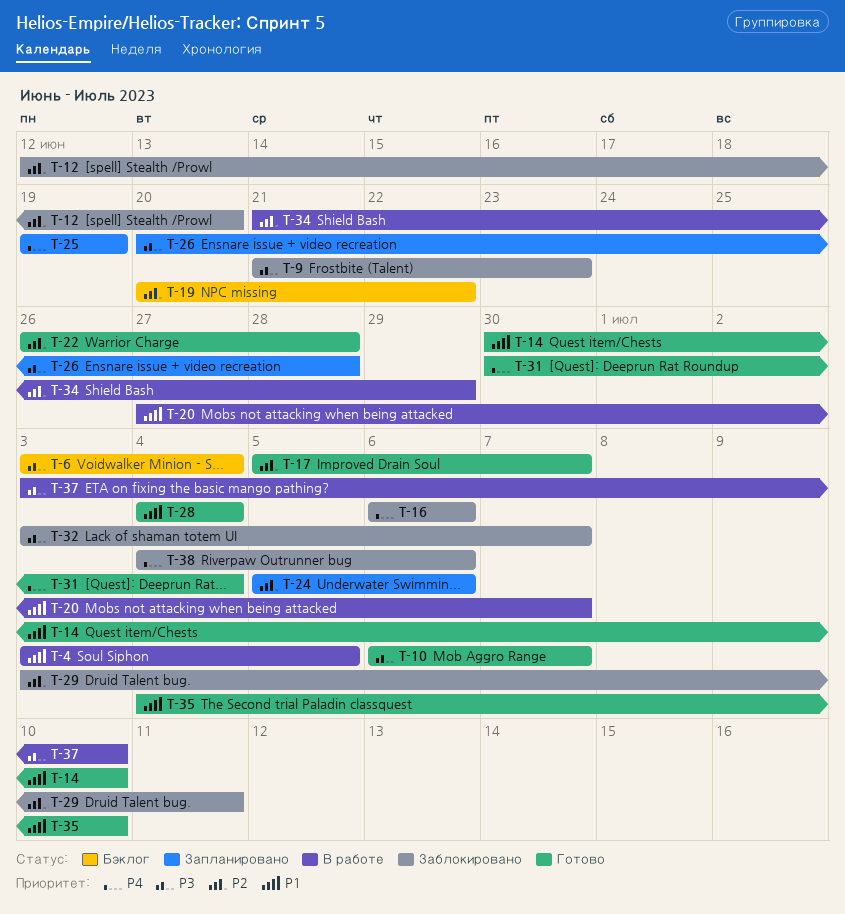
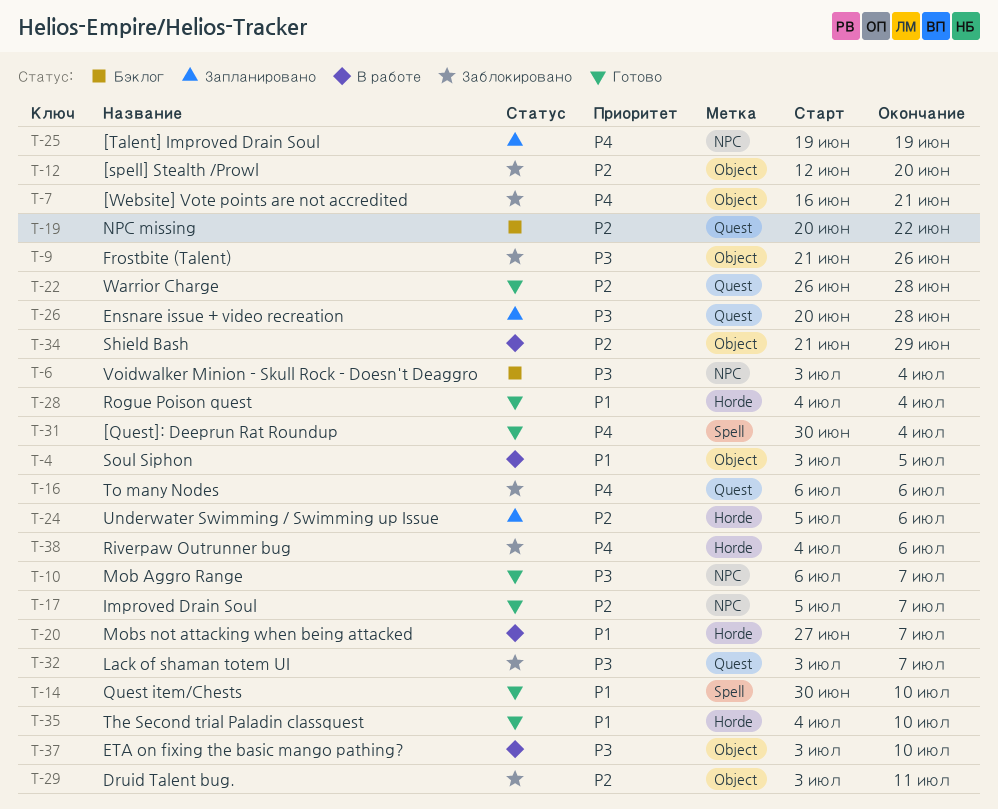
T-7: none -> present
T-9, due: Jun 23 -> Jun 26

